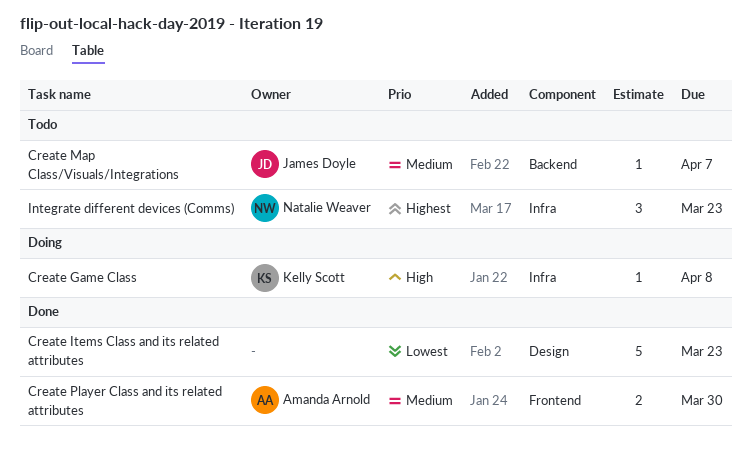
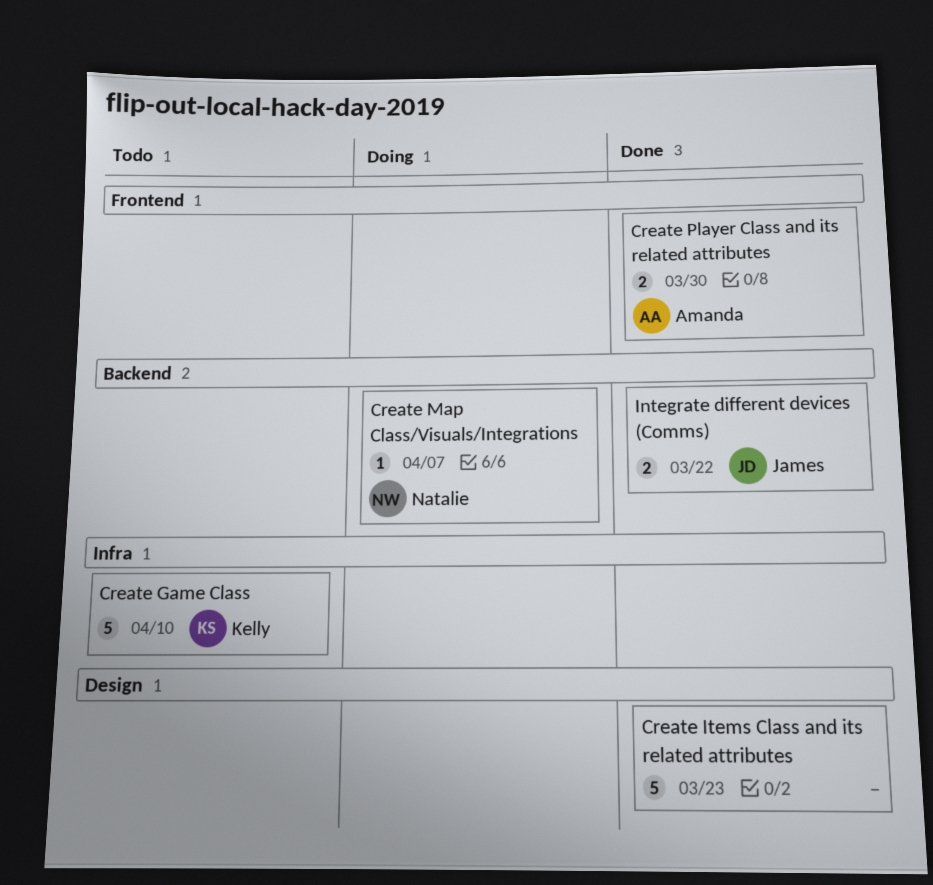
Create Game Class, status: Doing -> Todo
Create Game Class, estimate: 1 -> 5
Create Game Class, due: Apr 8 -> Apr 10
Create Map Class/Visuals/Integrations, status: Todo -> Doing
Create Map Class/Visuals/Integrations, owner: James Doyle -> Natalie Weaver
Integrate different devices (Comms), status: Todo -> Done
Integrate different devices (Comms), owner: Natalie Weaver -> James Doyle
Integrate different devices (Comms), label: Infra -> Backend
Integrate different devices (Comms), estimate: 3 -> 2
Integrate different devices (Comms), due: Mar 23 -> Mar 22

